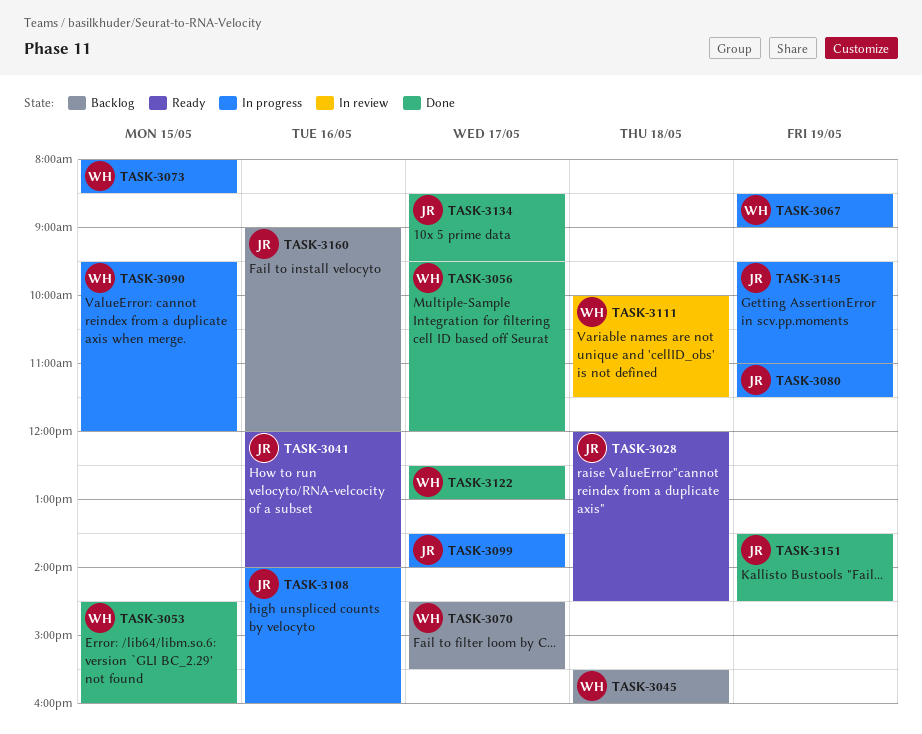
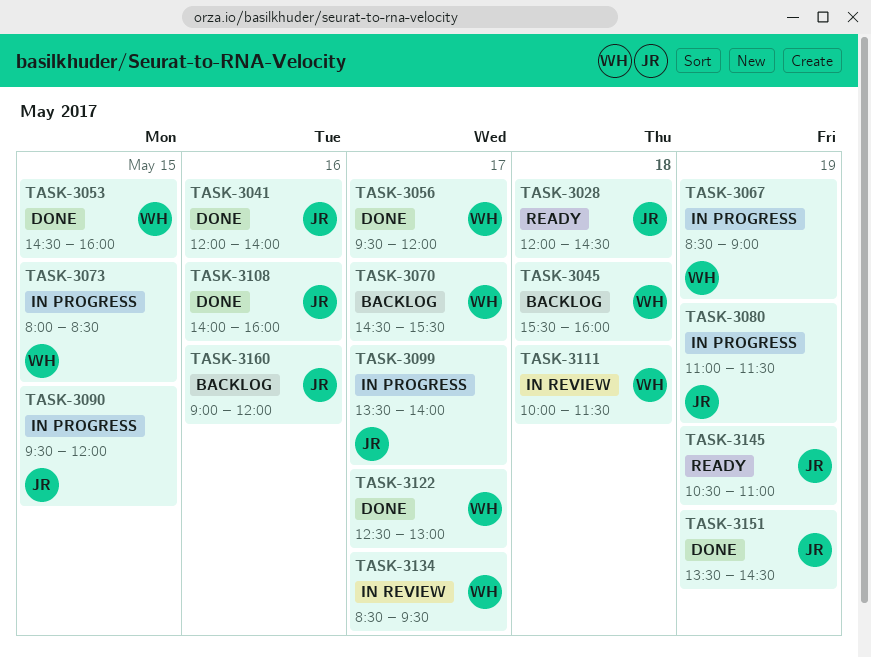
TASK-3041, status: Ready -> Done
TASK-3090, owner: WH -> JR
TASK-3108, status: In progress -> Done
TASK-3134, status: Done -> In review
TASK-3134, owner: JR -> WH
TASK-3145, status: In progress -> Ready
TASK-3145, begins: 09:30 -> 10:30

